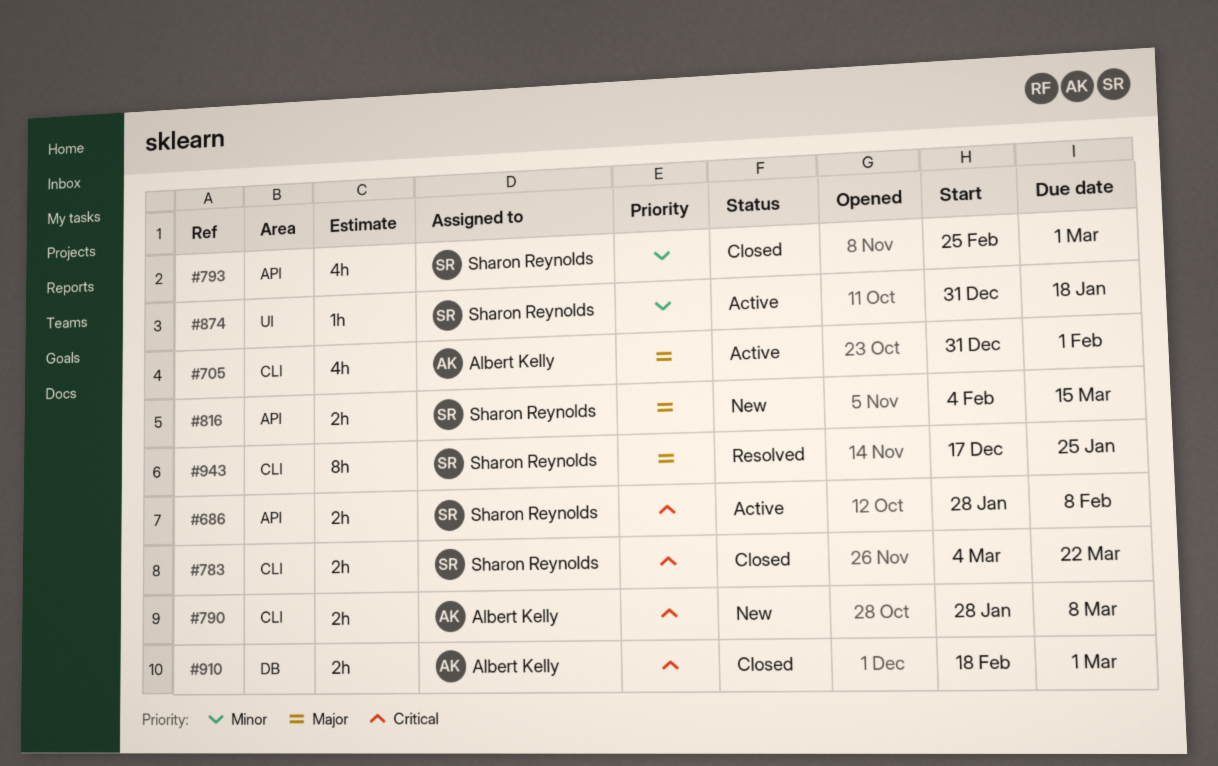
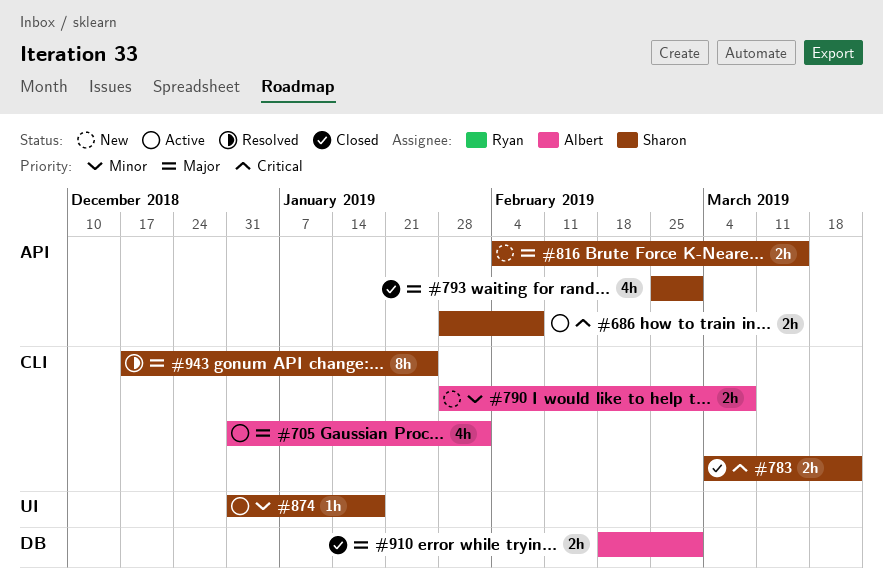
#790, priority: Critical -> Minor
#793, priority: Minor -> Major
#910, priority: Critical -> Major

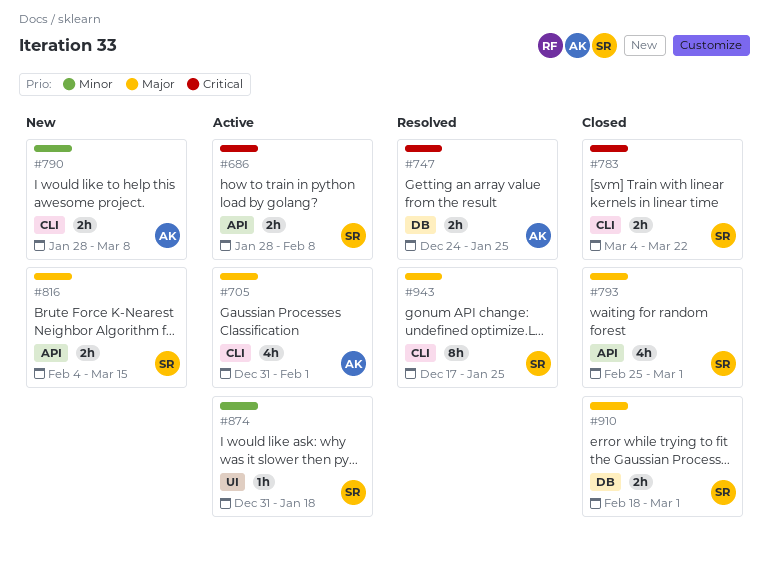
#747: none -> present
#910, owner: Albert -> Sharon

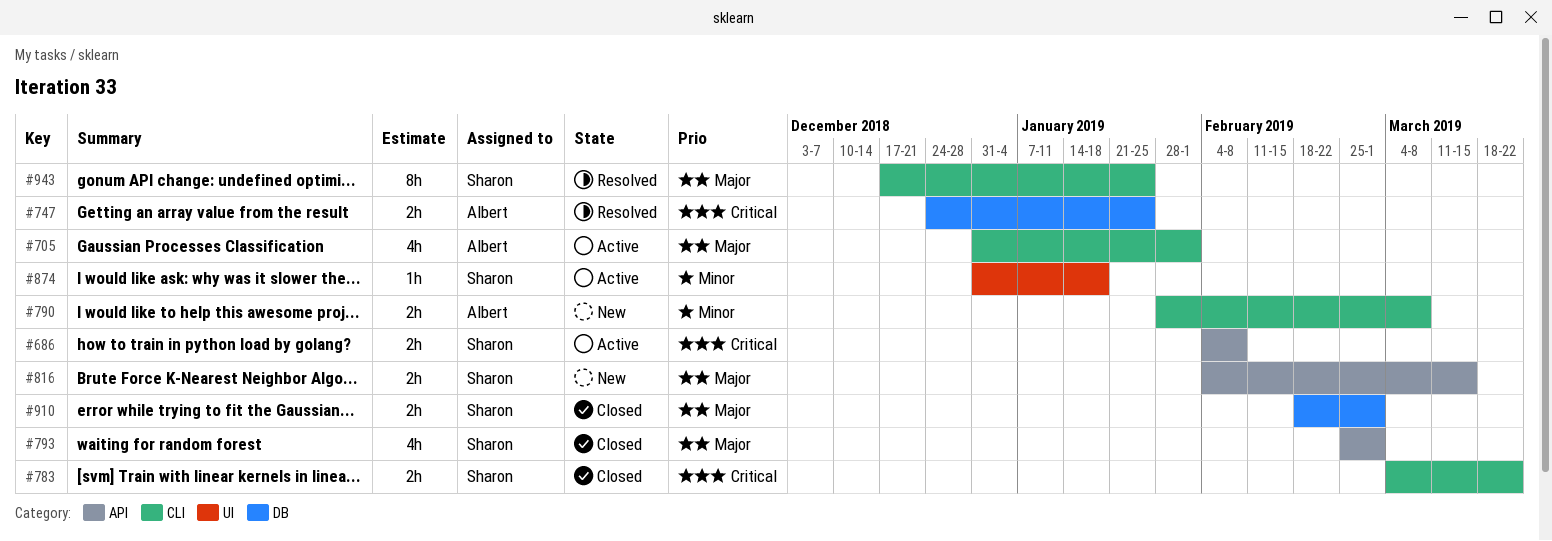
#686, start: Jan 28 -> Feb 4

